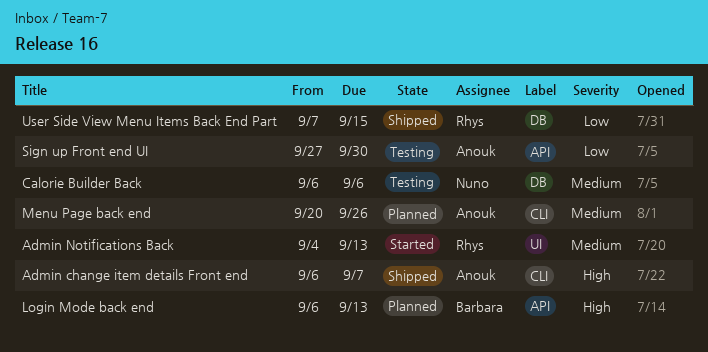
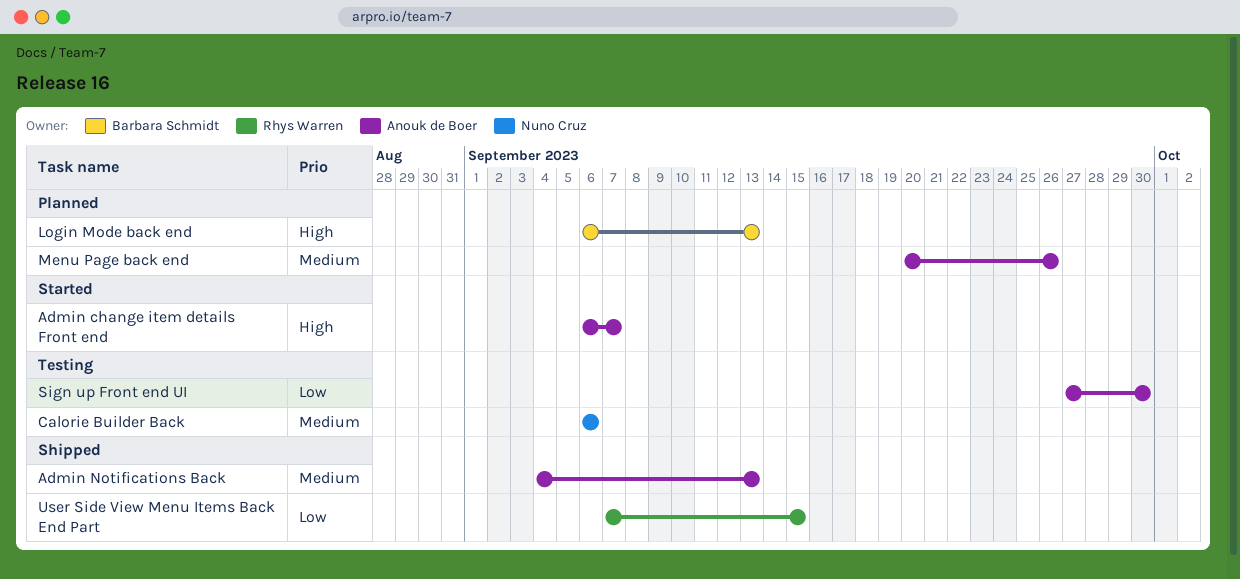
Admin change item details Front end, status: Shipped -> Started
Admin Notifications Back, status: Started -> Shipped
Admin Notifications Back, owner: Rhys Warren -> Anouk de Boer

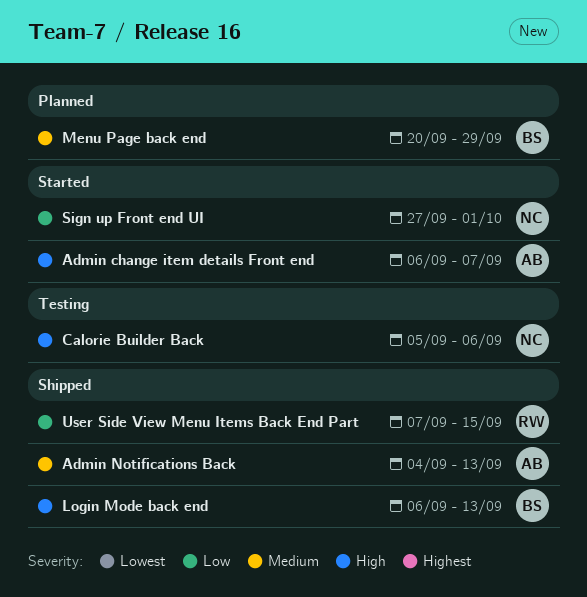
Calorie Builder Back, priority: Medium -> High
Calorie Builder Back, start: Sep 6 -> Sep 5
Login Mode back end, status: Planned -> Shipped
Menu Page back end, owner: Anouk de Boer -> Barbara Schmidt
Menu Page back end, due: Sep 26 -> Sep 29
Sign up Front end UI, status: Testing -> Started
Sign up Front end UI, owner: Anouk de Boer -> Nuno Cruz
Sign up Front end UI, due: Sep 30 -> Oct 1

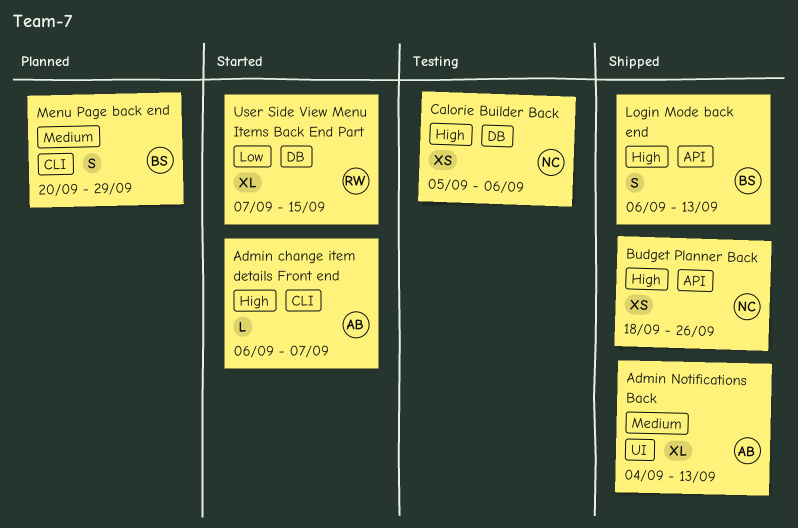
Budget Planner Back: none -> present
Sign up Front end UI: present -> none
User Side View Menu Items Back End Part, status: Shipped -> Started

